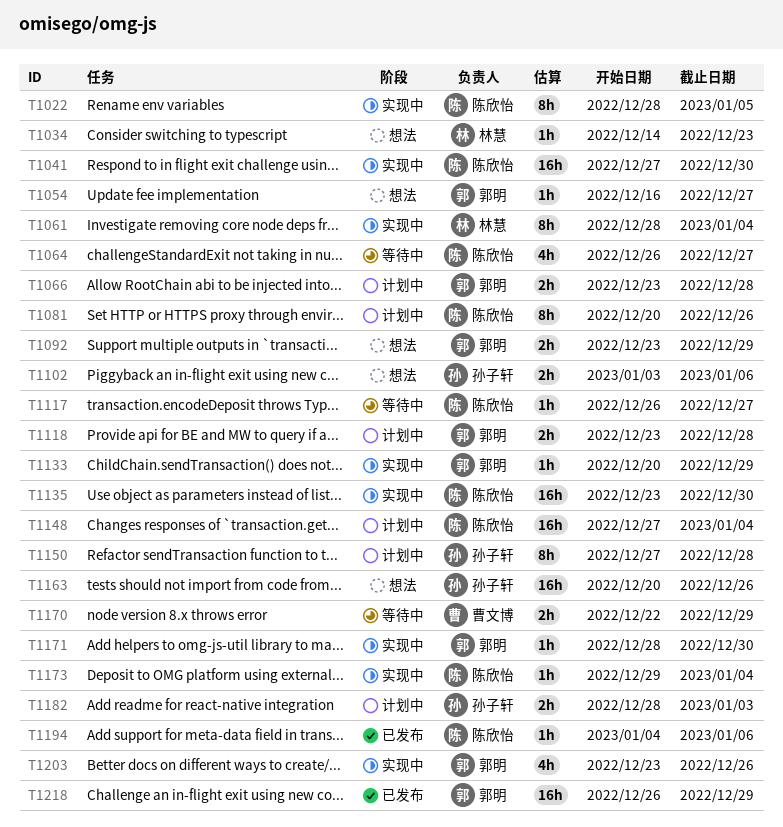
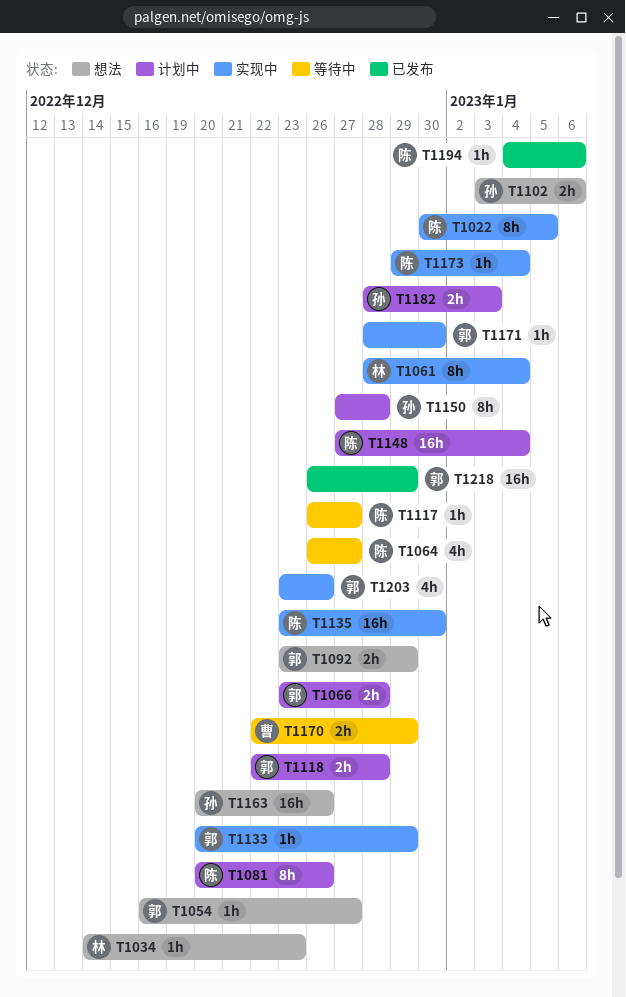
T1022, start: Dec 28 -> Dec 30
T1041: present -> none
T1118, start: Dec 23 -> Dec 22

